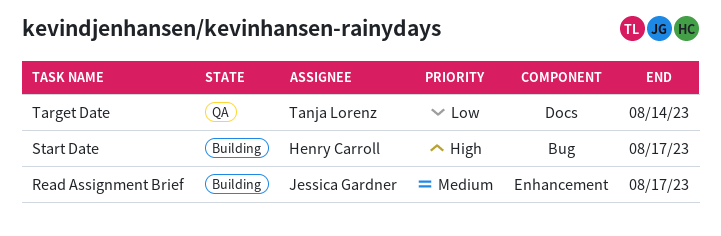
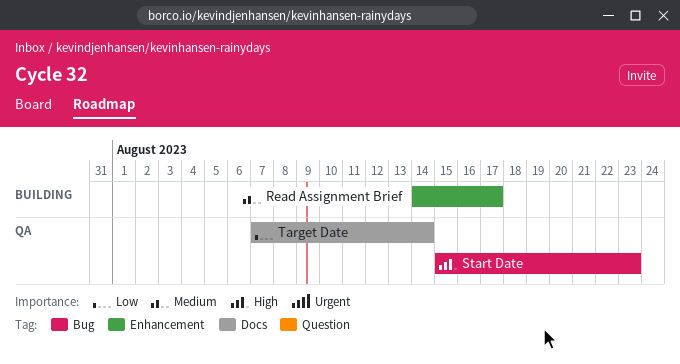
Start Date, status: Building -> QA
Start Date, due: Aug 17 -> Aug 23

